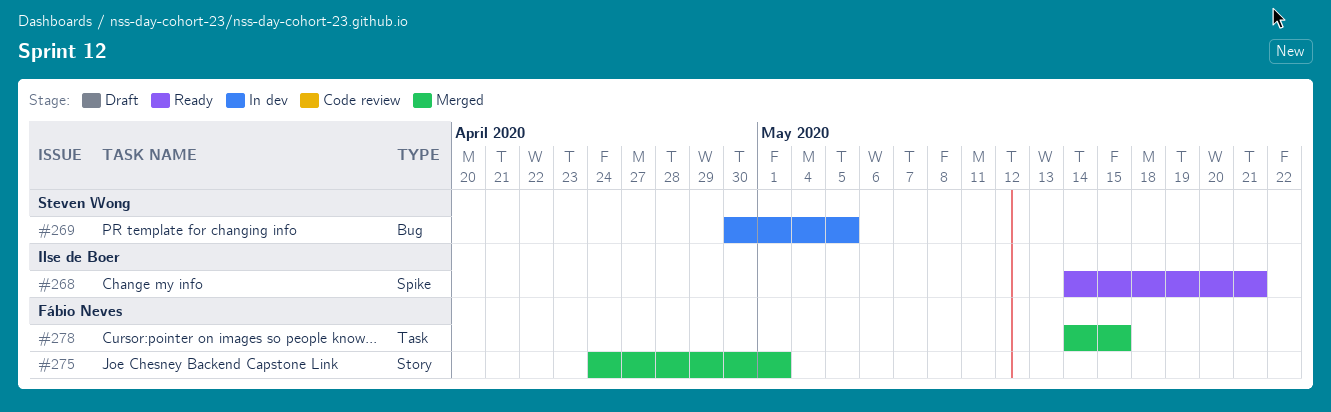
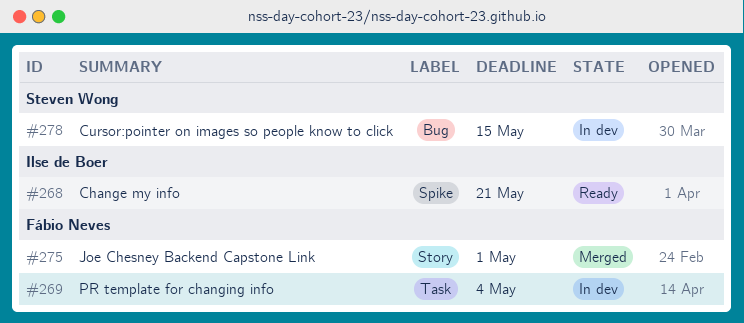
#269, owner: Steven Wong -> Fábio Neves
#269, label: Bug -> Task
#269, due: May 5 -> May 4
#278, status: Merged -> In dev
#278, owner: Fábio Neves -> Steven Wong
#278, label: Task -> Bug

